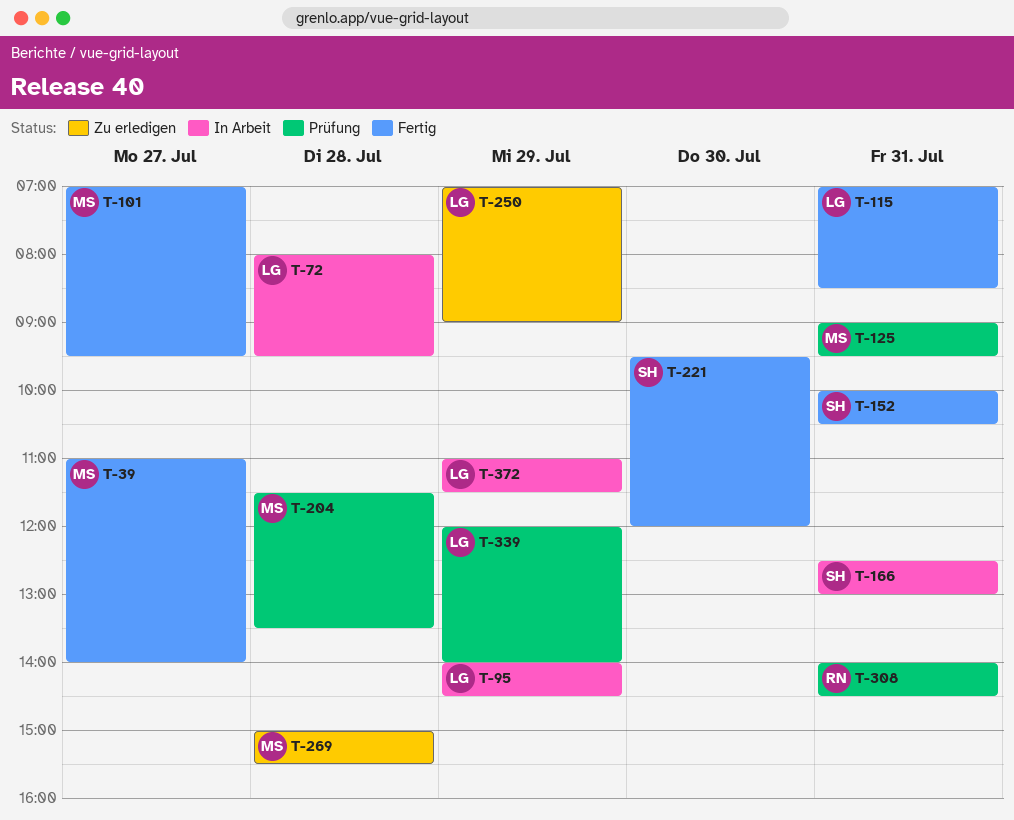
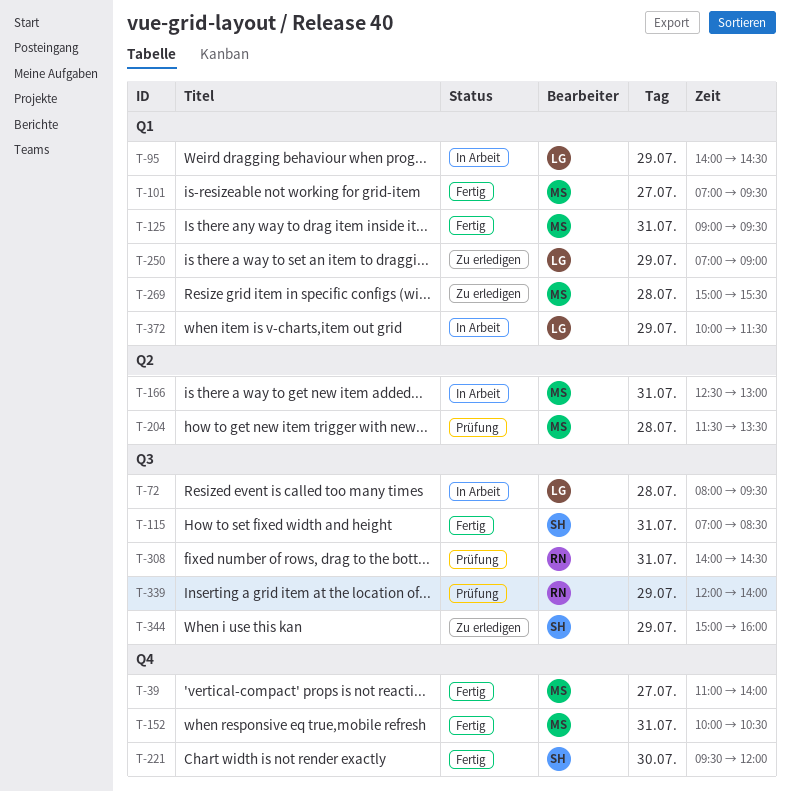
T-115, owner: LG -> SH
T-125, status: Prüfung -> Fertig
T-152, owner: SH -> MS
T-166, owner: SH -> MS
T-339, owner: LG -> RN
T-344: none -> present
T-372, begins: 11:00 -> 10:00

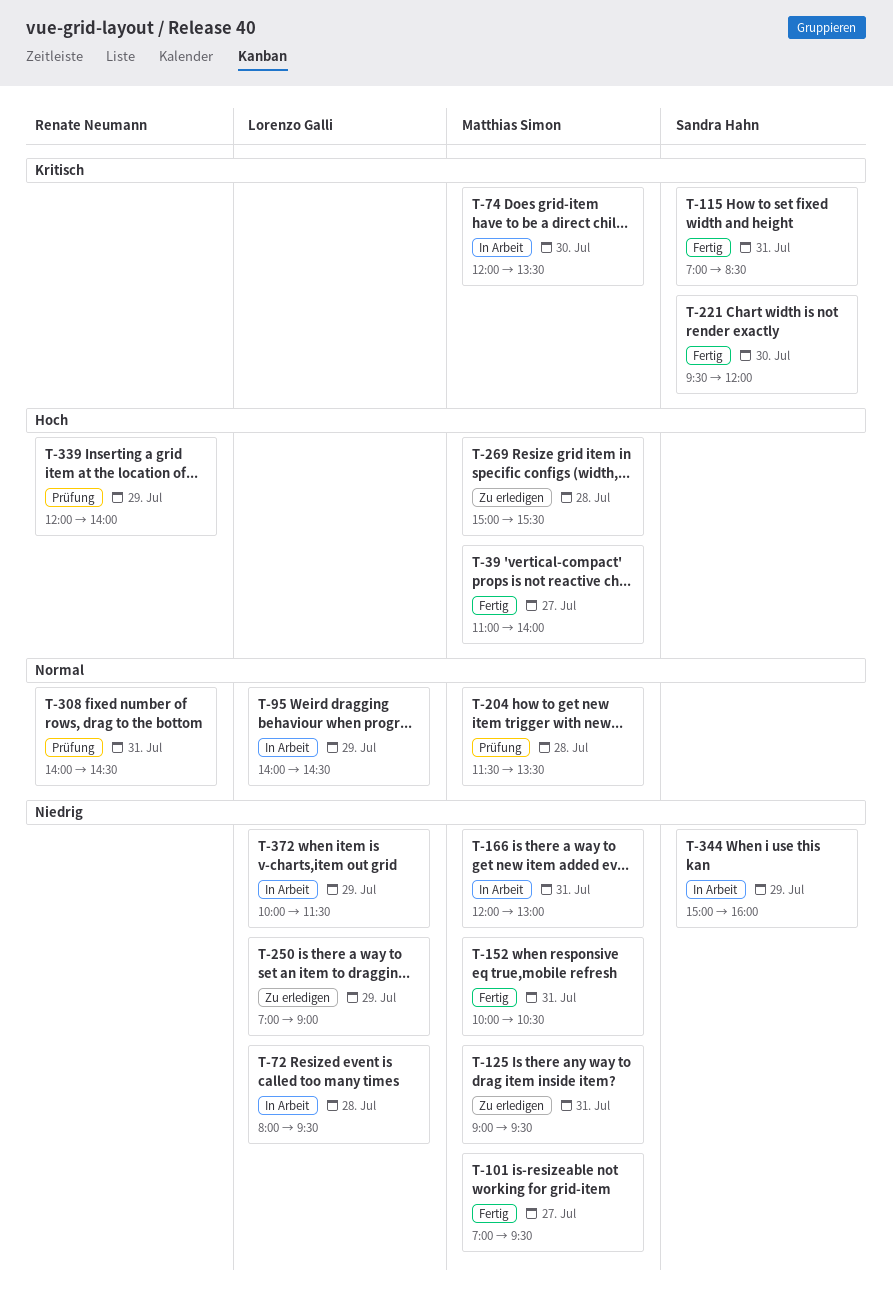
T-74: none -> present
T-125, status: Fertig -> Zu erledigen
T-166, begins: 12:30 -> 12:00
T-344, status: Zu erledigen -> In Arbeit

